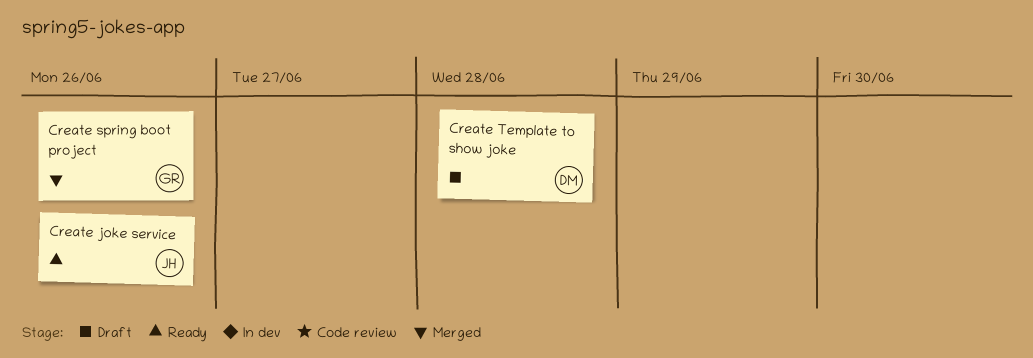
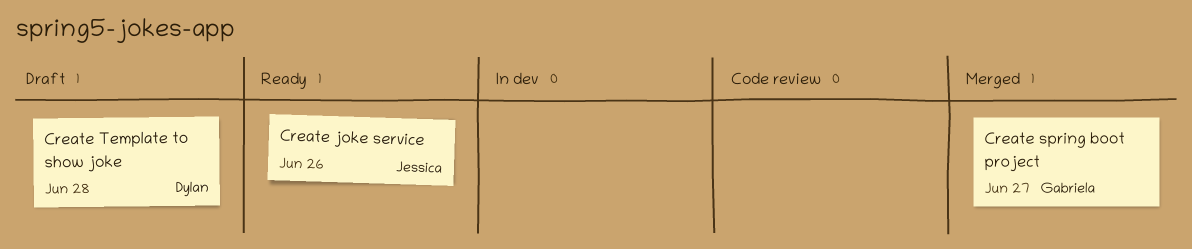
Create spring boot project, due: Jun 26 -> Jun 27

